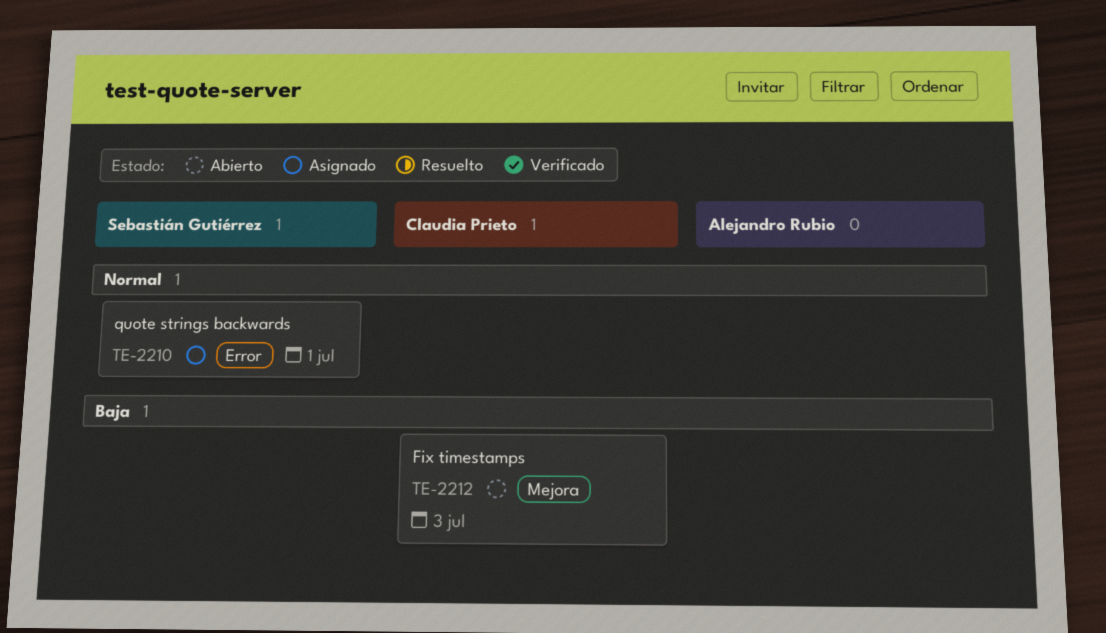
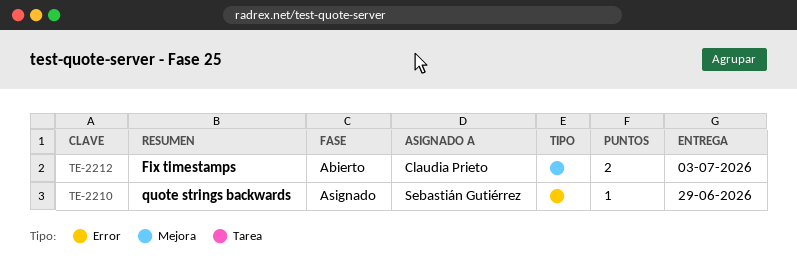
TE-2210, due: Jul 1 -> Jun 29

